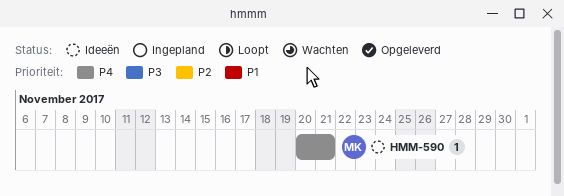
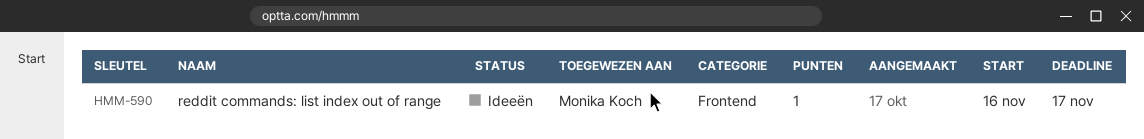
HMM-590, start: Nov 20 -> Nov 16
HMM-590, due: Nov 21 -> Nov 17

